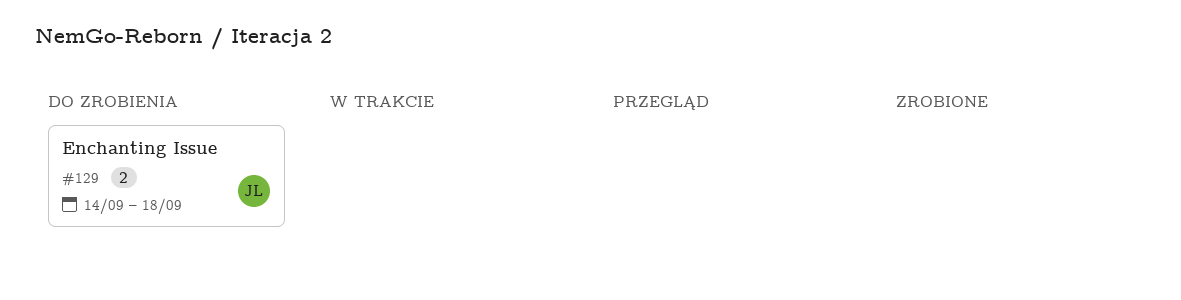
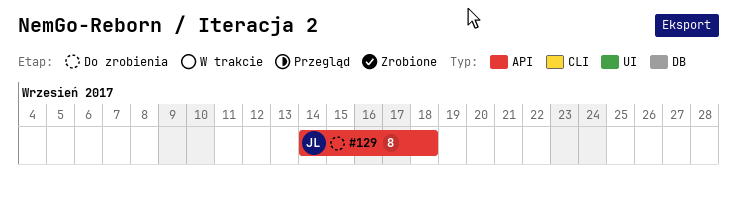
#129, estimate: 2 -> 8

